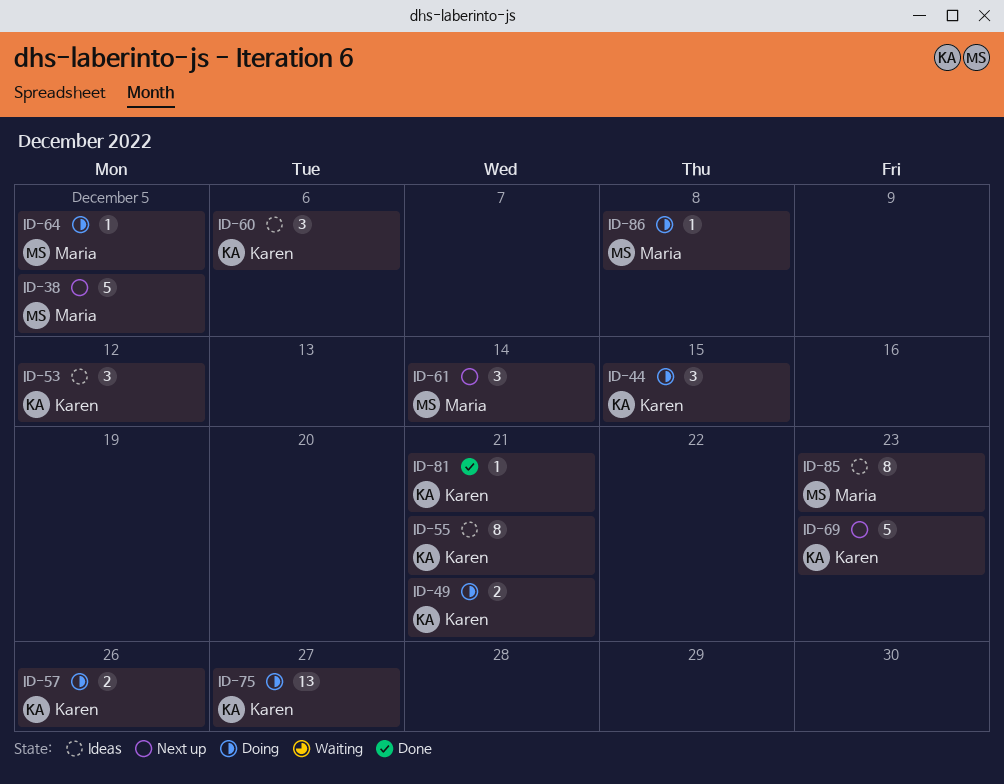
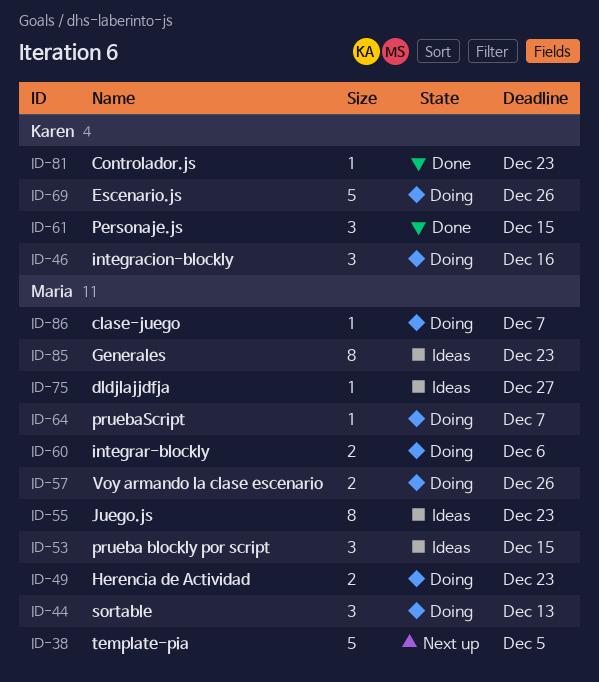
ID-44, owner: Karen -> Maria
ID-44, due: Dec 15 -> Dec 13
ID-46: none -> present
ID-49, owner: Karen -> Maria
ID-49, due: Dec 21 -> Dec 23
ID-53, owner: Karen -> Maria
ID-53, due: Dec 12 -> Dec 15
ID-55, owner: Karen -> Maria
ID-55, due: Dec 21 -> Dec 23
ID-57, owner: Karen -> Maria
ID-60, status: Ideas -> Doing
ID-60, owner: Karen -> Maria
ID-60, estimate: 3 -> 2
ID-61, status: Next up -> Done
ID-61, owner: Maria -> Karen
ID-61, due: Dec 14 -> Dec 15
ID-64, due: Dec 5 -> Dec 7
ID-69, status: Next up -> Doing
ID-69, due: Dec 23 -> Dec 26
ID-75, status: Doing -> Ideas
ID-75, owner: Karen -> Maria
ID-75, estimate: 13 -> 1
ID-81, due: Dec 21 -> Dec 23
ID-86, due: Dec 8 -> Dec 7

